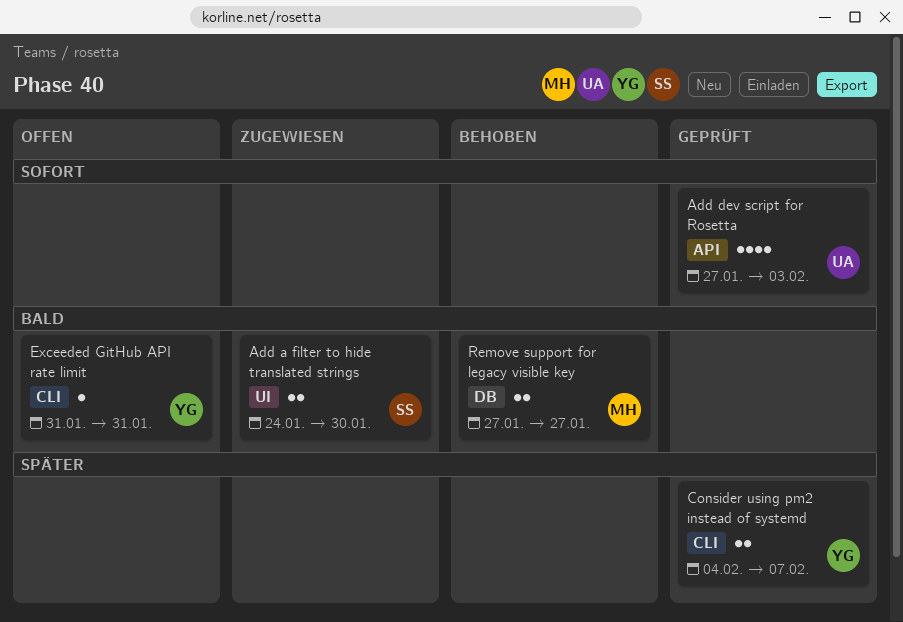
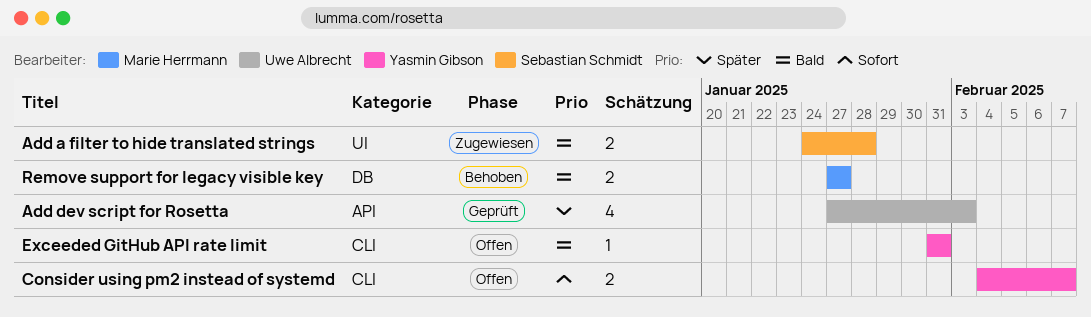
Add a filter to hide translated strings, due: Jan 30 -> Jan 28
Add dev script for Rosetta, priority: Sofort -> Später
Consider using pm2 instead of systemd, status: Geprüft -> Offen
Consider using pm2 instead of systemd, priority: Später -> Sofort

